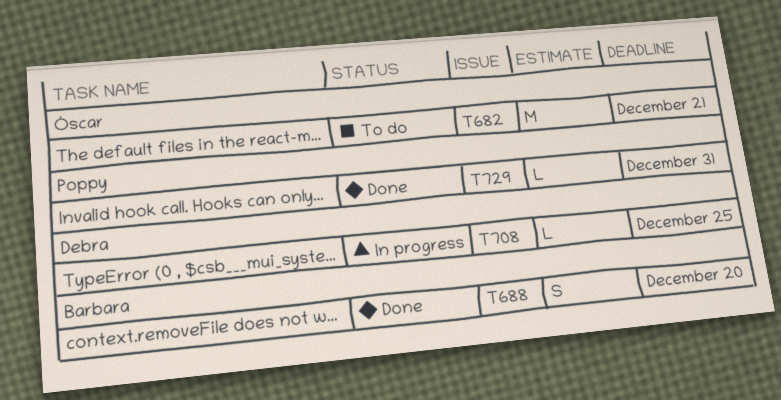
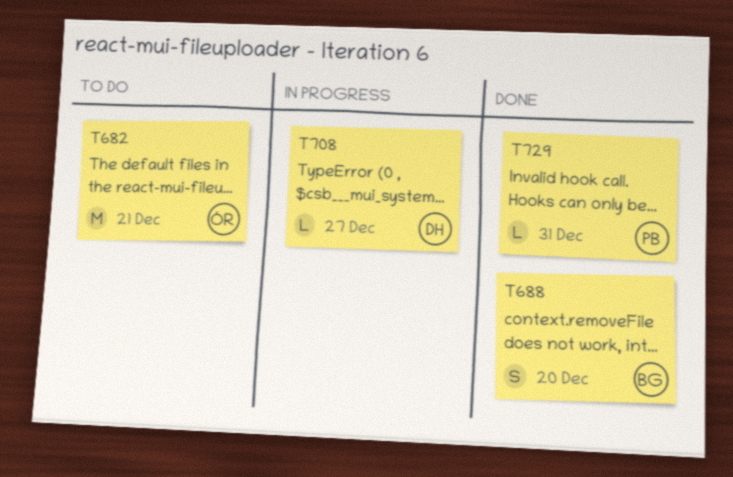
T708, due: Dec 25 -> Dec 27

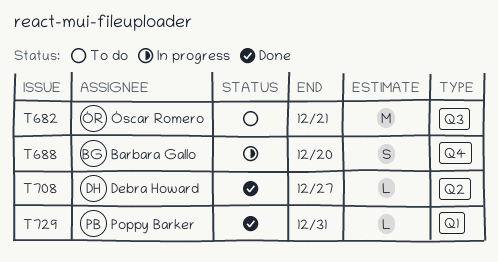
T688, status: Done -> In progress
T708, status: In progress -> Done

